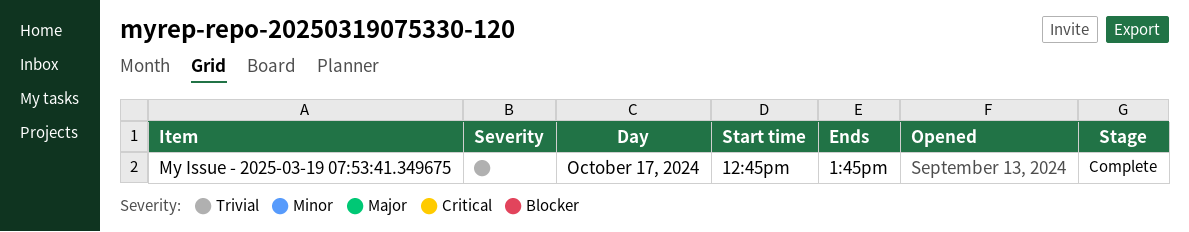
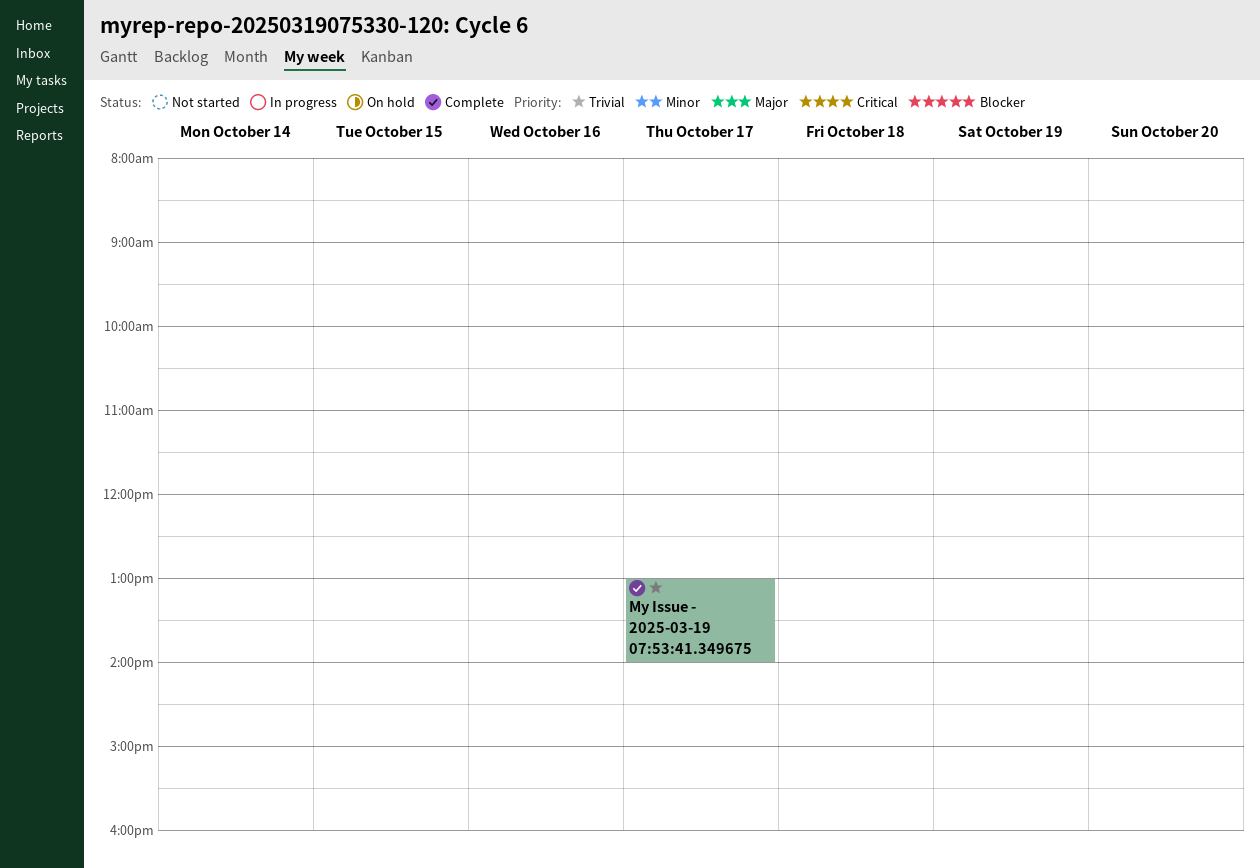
My Issue - 2025-03-19 07:53:41.349675, begins: 12:45 -> 13:00
My Issue - 2025-03-19 07:53:41.349675, ends: 13:45 -> 14:00

